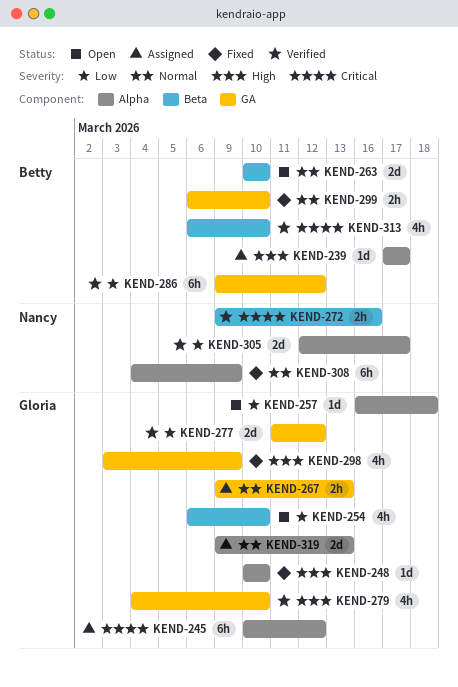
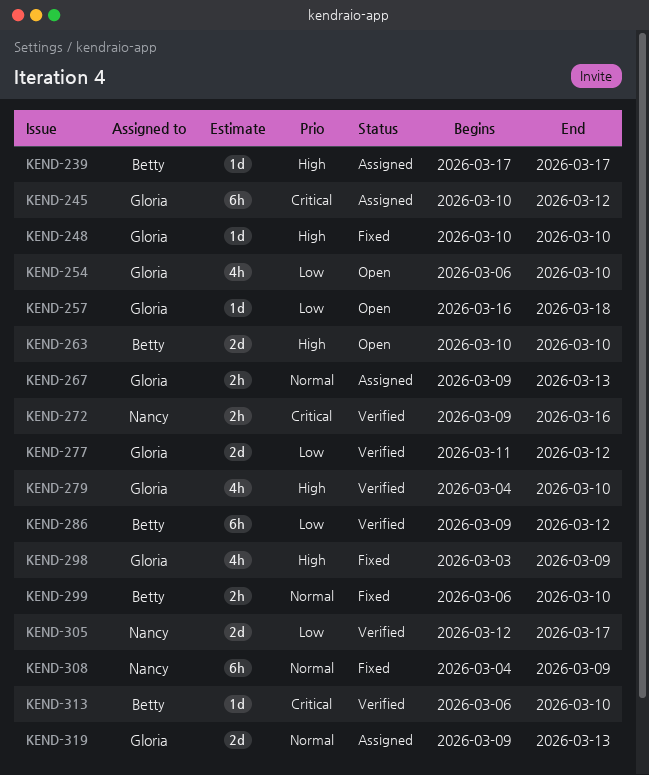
KEND-263, priority: Normal -> High
KEND-313, estimate: 4h -> 1d

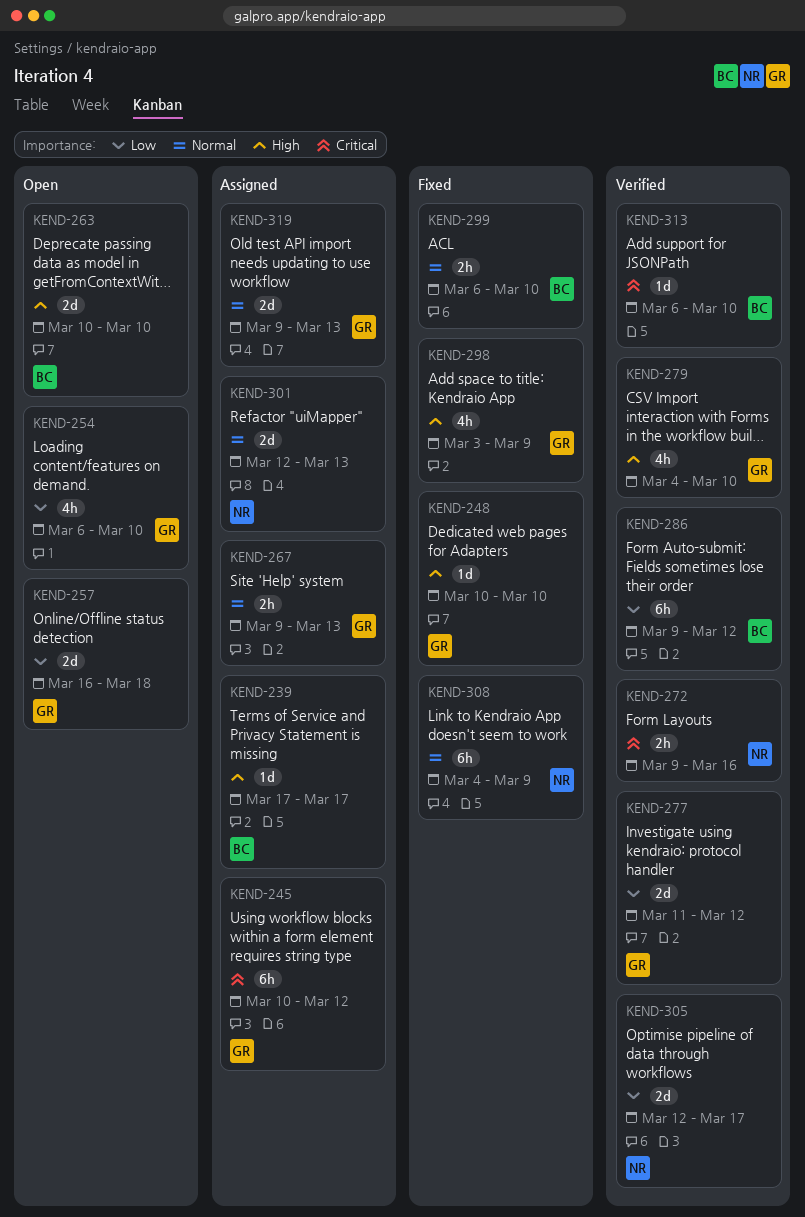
KEND-257, estimate: 1d -> 2d
KEND-301: none -> present

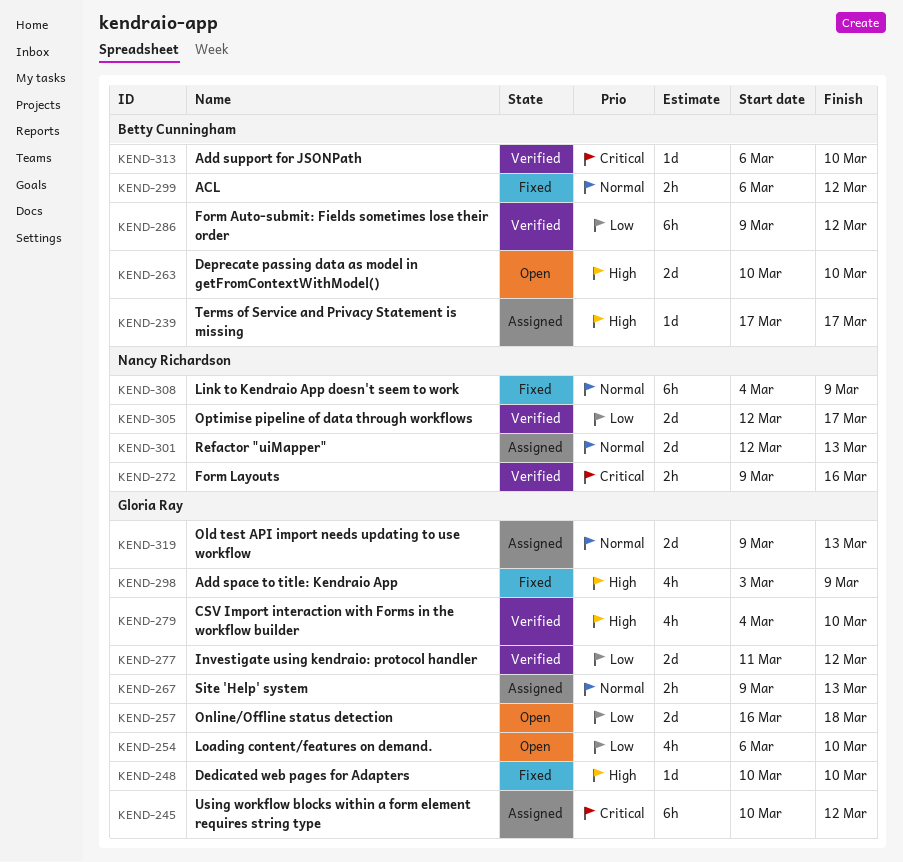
KEND-299, due: Mar 10 -> Mar 12

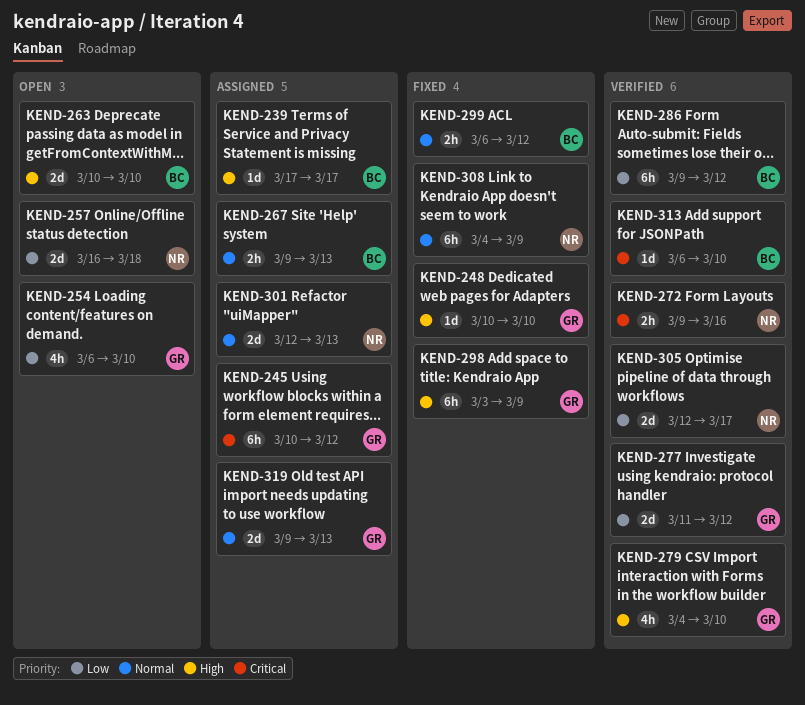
KEND-257, owner: Gloria Ray -> Nancy Richardson
KEND-267, owner: Gloria Ray -> Betty Cunningham
KEND-298, estimate: 4h -> 6h

